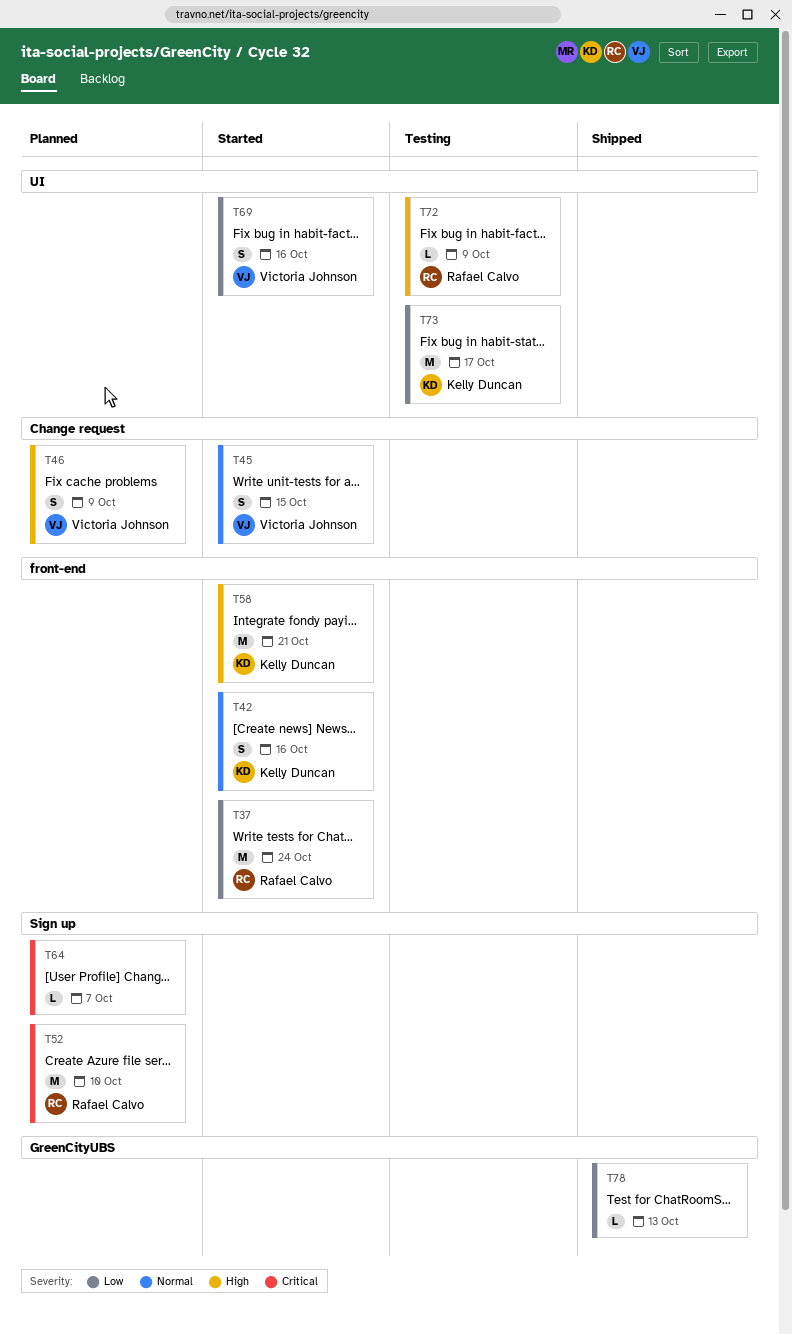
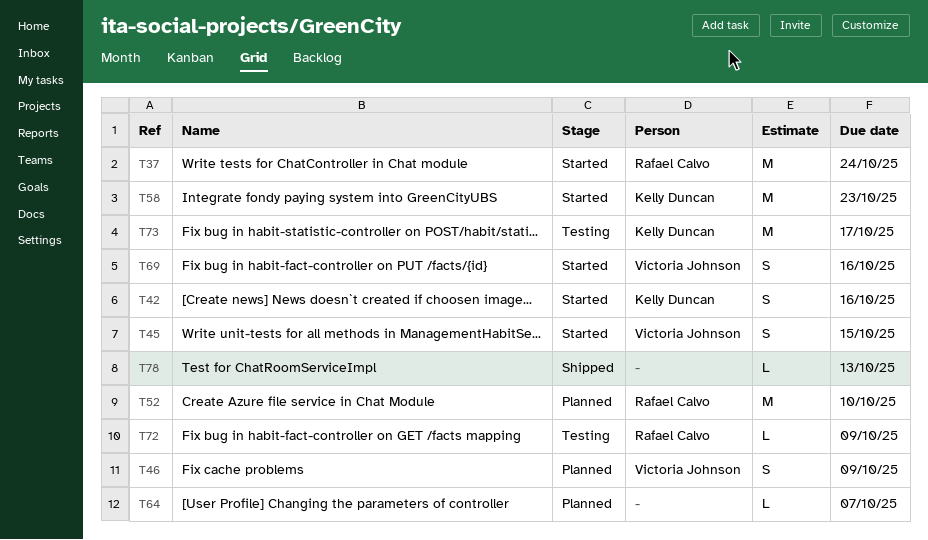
T58, due: Oct 21 -> Oct 23

